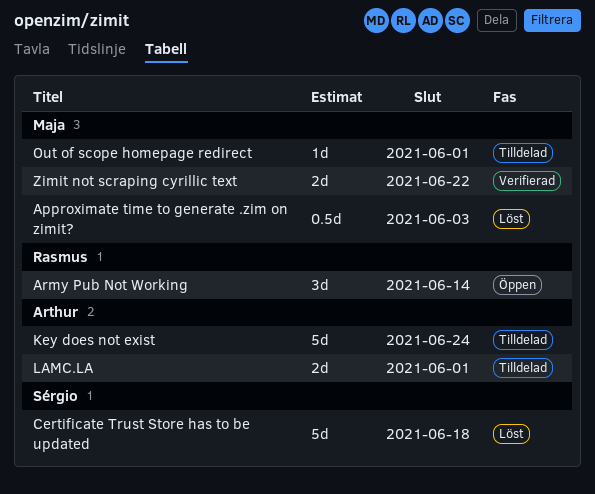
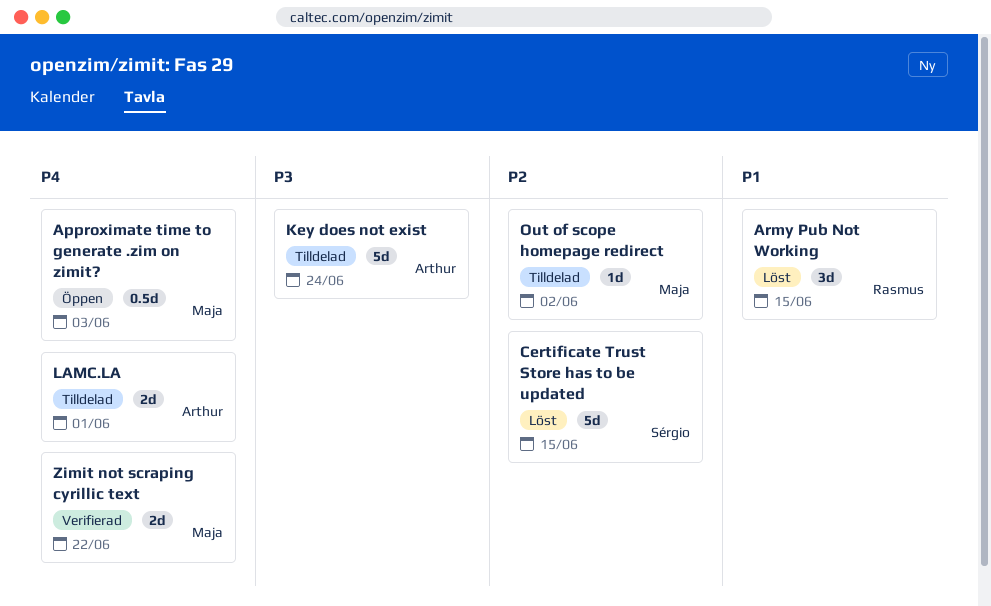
Approximate time to generate .zim on zimit?, status: Löst -> Öppen
Army Pub Not Working, status: Öppen -> Löst
Army Pub Not Working, due: Jun 14 -> Jun 15
Certificate Trust Store has to be updated, due: Jun 18 -> Jun 15
Out of scope homepage redirect, due: Jun 1 -> Jun 2

